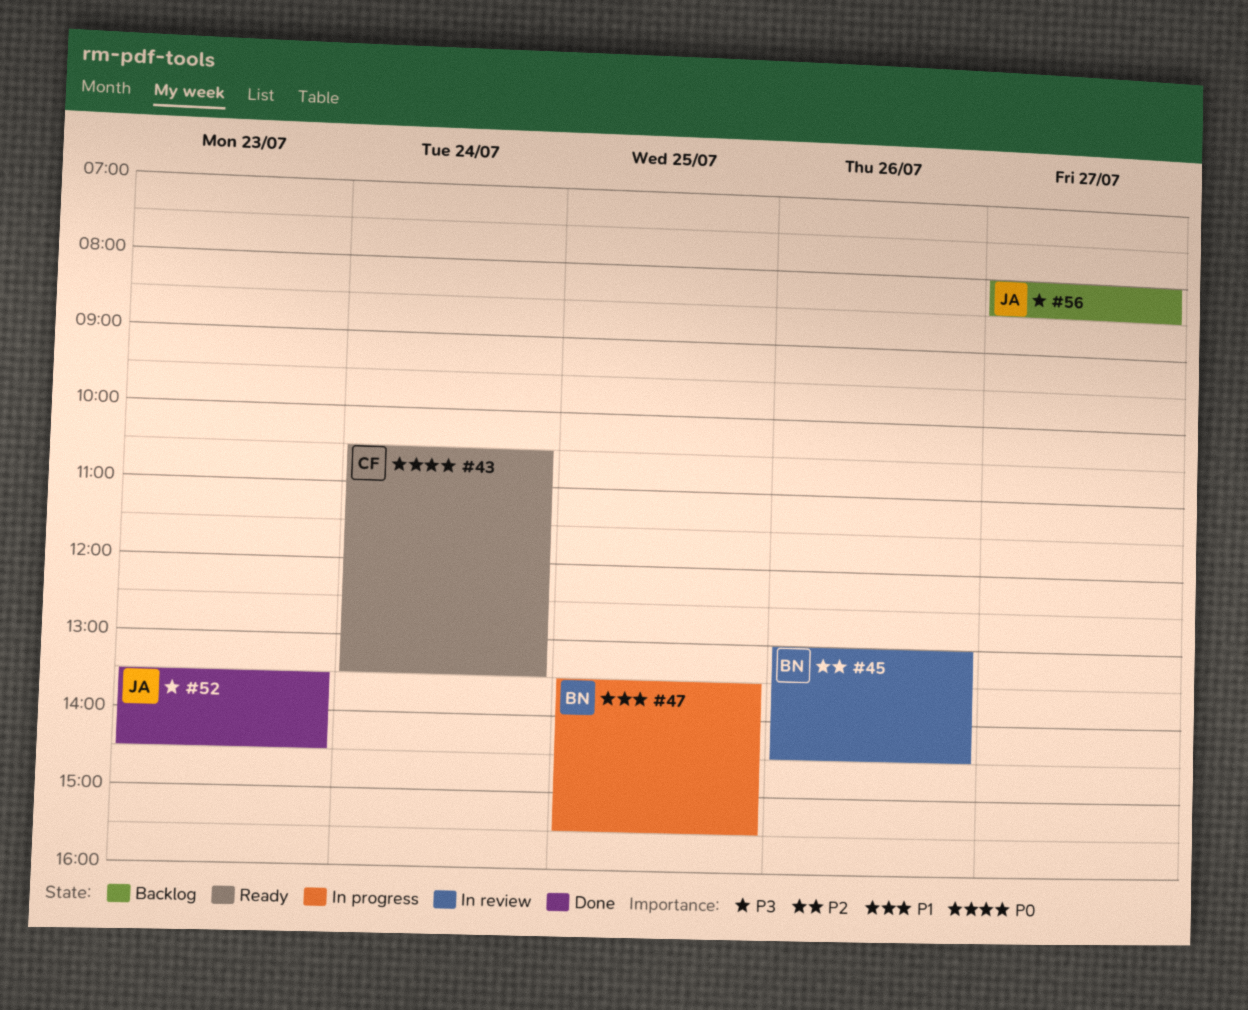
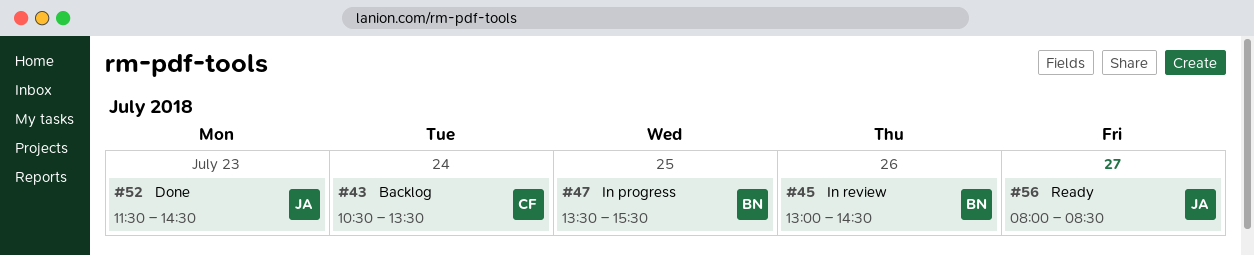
#43, status: Ready -> Backlog
#52, begins: 13:30 -> 11:30
#56, status: Backlog -> Ready

